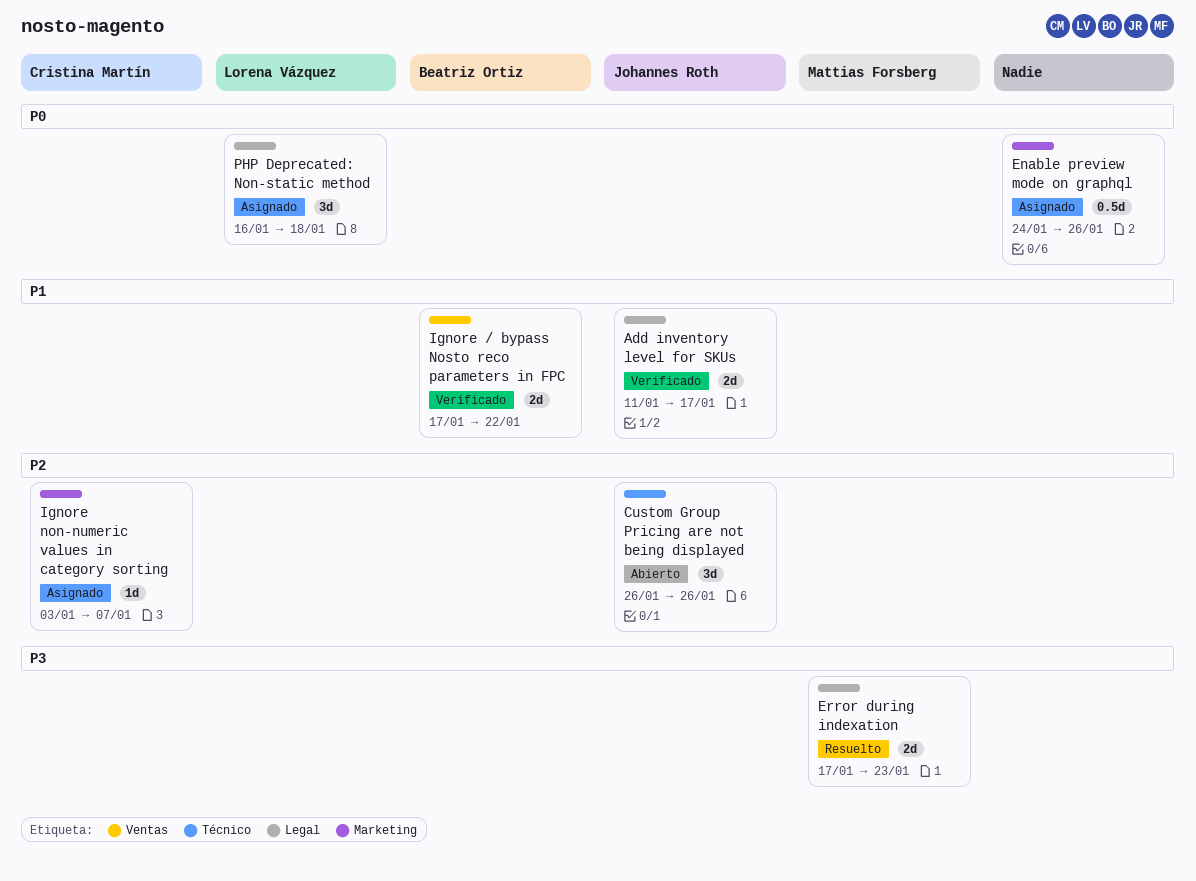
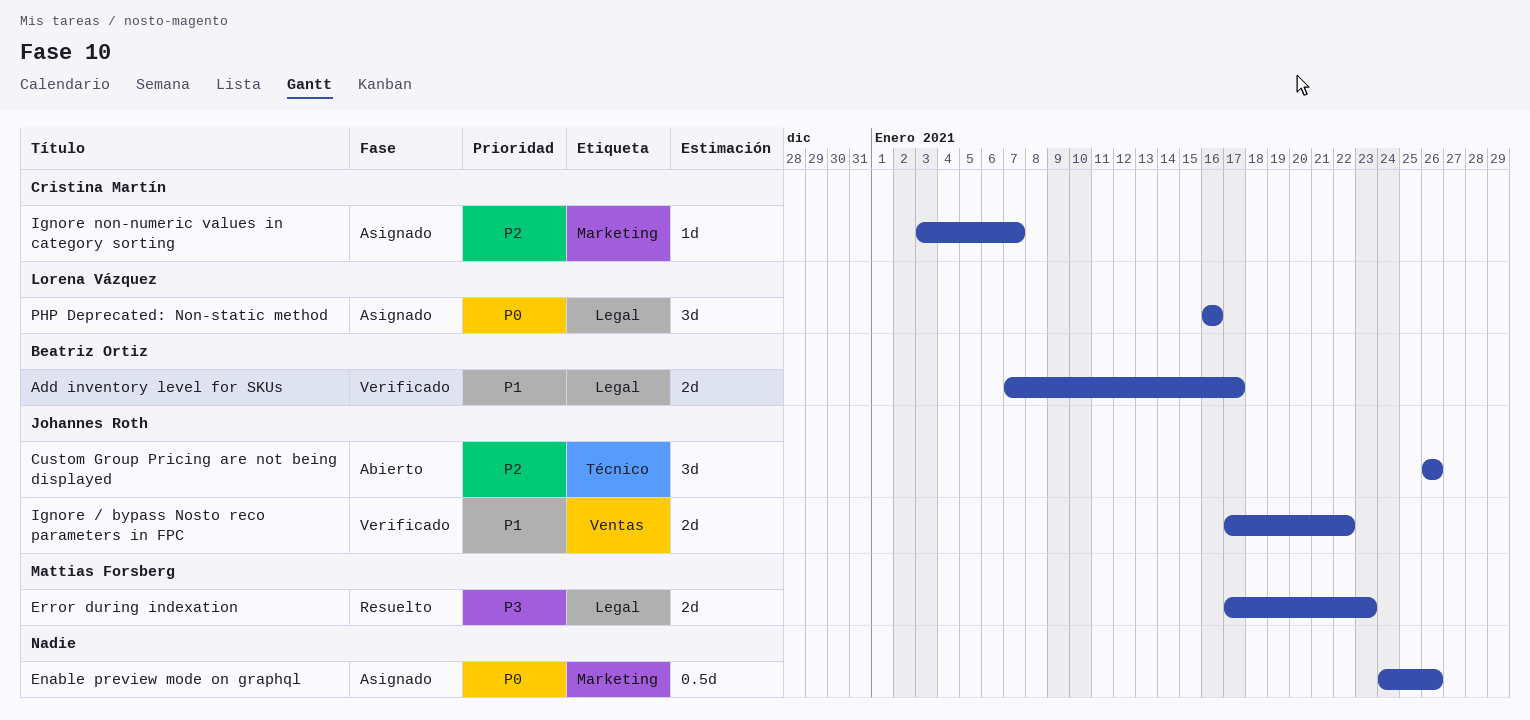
Add inventory level for SKUs, owner: Johannes Roth -> Beatriz Ortiz
Add inventory level for SKUs, start: Jan 11 -> Jan 7
Ignore / bypass Nosto reco parameters in FPC, owner: Beatriz Ortiz -> Johannes Roth
PHP Deprecated: Non-static method, due: Jan 18 -> Jan 16

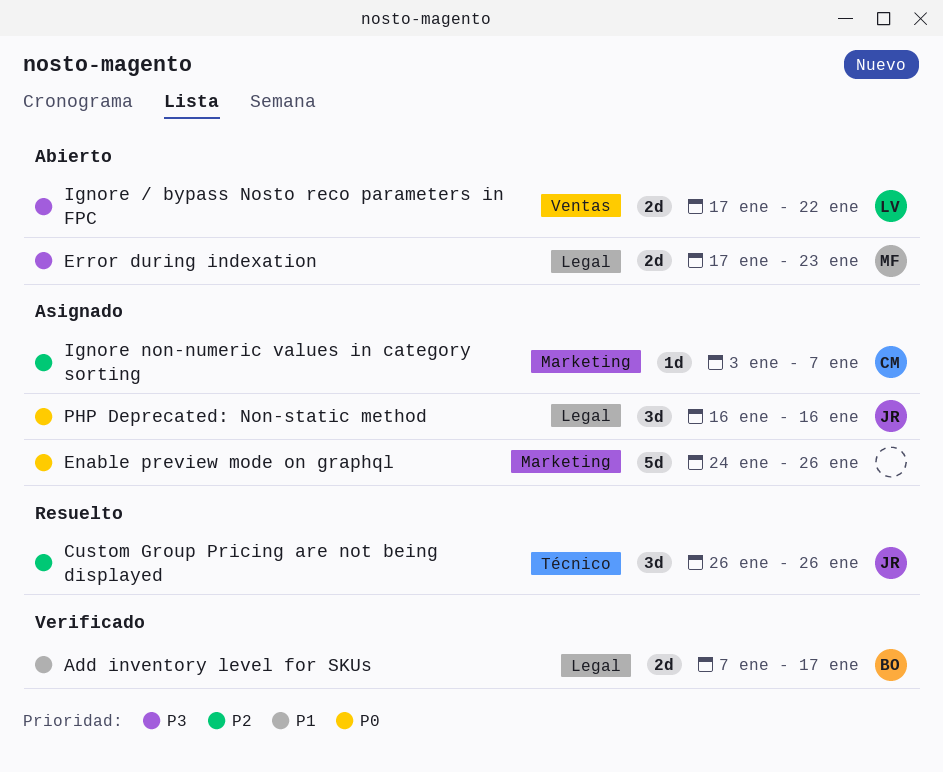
Custom Group Pricing are not being displayed, status: Abierto -> Resuelto
Enable preview mode on graphql, estimate: 0.5d -> 5d
Error during indexation, status: Resuelto -> Abierto
Ignore / bypass Nosto reco parameters in FPC, status: Verificado -> Abierto
Ignore / bypass Nosto reco parameters in FPC, owner: Johannes Roth -> Lorena Vázquez
Ignore / bypass Nosto reco parameters in FPC, priority: P1 -> P3
PHP Deprecated: Non-static method, owner: Lorena Vázquez -> Johannes Roth

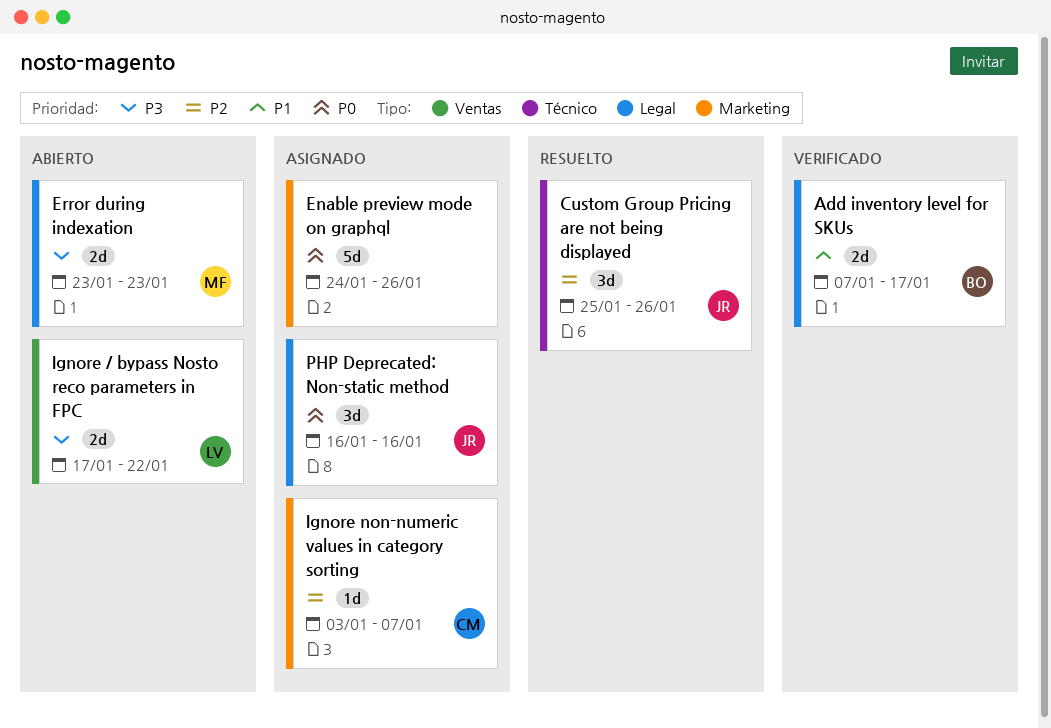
Custom Group Pricing are not being displayed, start: Jan 26 -> Jan 25
Error during indexation, start: Jan 17 -> Jan 23

